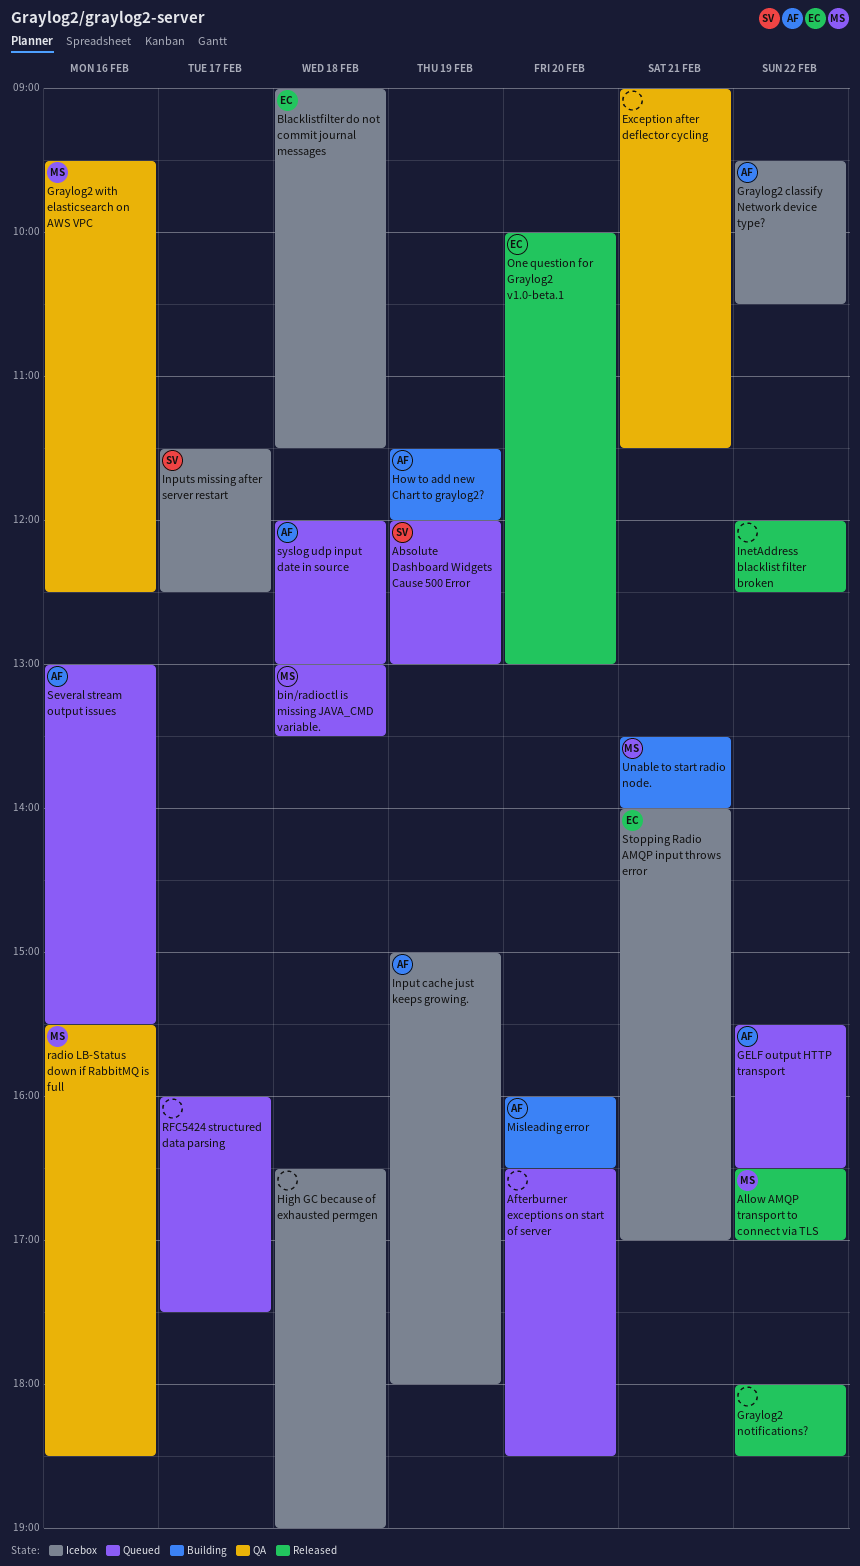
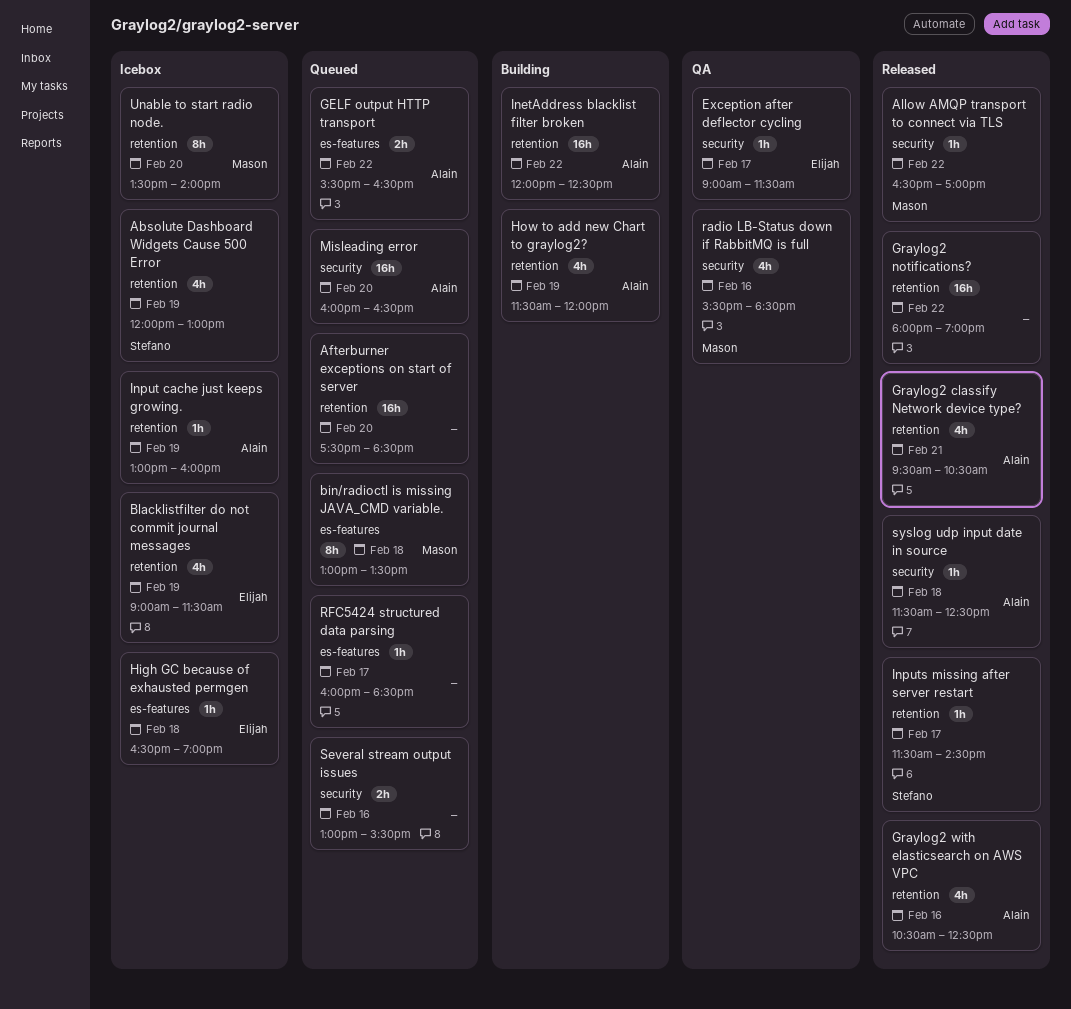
Absolute Dashboard Widgets Cause 500 Error, status: Queued -> Icebox
Afterburner exceptions on start of server, begins: 16:30 -> 17:30
Blacklistfilter do not commit journal messages, day: Feb 18 -> Feb 19
Exception after deflector cycling, owner: none -> Elijah
Exception after deflector cycling, day: Feb 21 -> Feb 17
Graylog2 classify Network device type?, status: Icebox -> Released
Graylog2 classify Network device type?, day: Feb 22 -> Feb 21
Graylog2 notifications?, ends: 18:30 -> 19:00
Graylog2 with elasticsearch on AWS VPC, status: QA -> Released
Graylog2 with elasticsearch on AWS VPC, owner: Mason -> Alain
Graylog2 with elasticsearch on AWS VPC, begins: 09:30 -> 10:30
High GC because of exhausted permgen, owner: none -> Elijah
InetAddress blacklist filter broken, status: Released -> Building
InetAddress blacklist filter broken, owner: none -> Alain
Input cache just keeps growing., begins: 15:00 -> 13:00
Input cache just keeps growing., ends: 18:00 -> 16:00
Inputs missing after server restart, status: Icebox -> Released
Inputs missing after server restart, ends: 12:30 -> 14:30
Misleading error, status: Building -> Queued
One question for Graylog2 v1.0-beta.1: present -> none
RFC5424 structured data parsing, ends: 17:30 -> 18:30
Several stream output issues, owner: Alain -> none
Stopping Radio AMQP input throws error: present -> none
syslog udp input date in source, status: Queued -> Released
syslog udp input date in source, begins: 12:00 -> 11:30
syslog udp input date in source, ends: 13:00 -> 12:30
Unable to start radio node., status: Building -> Icebox
Unable to start radio node., day: Feb 21 -> Feb 20

